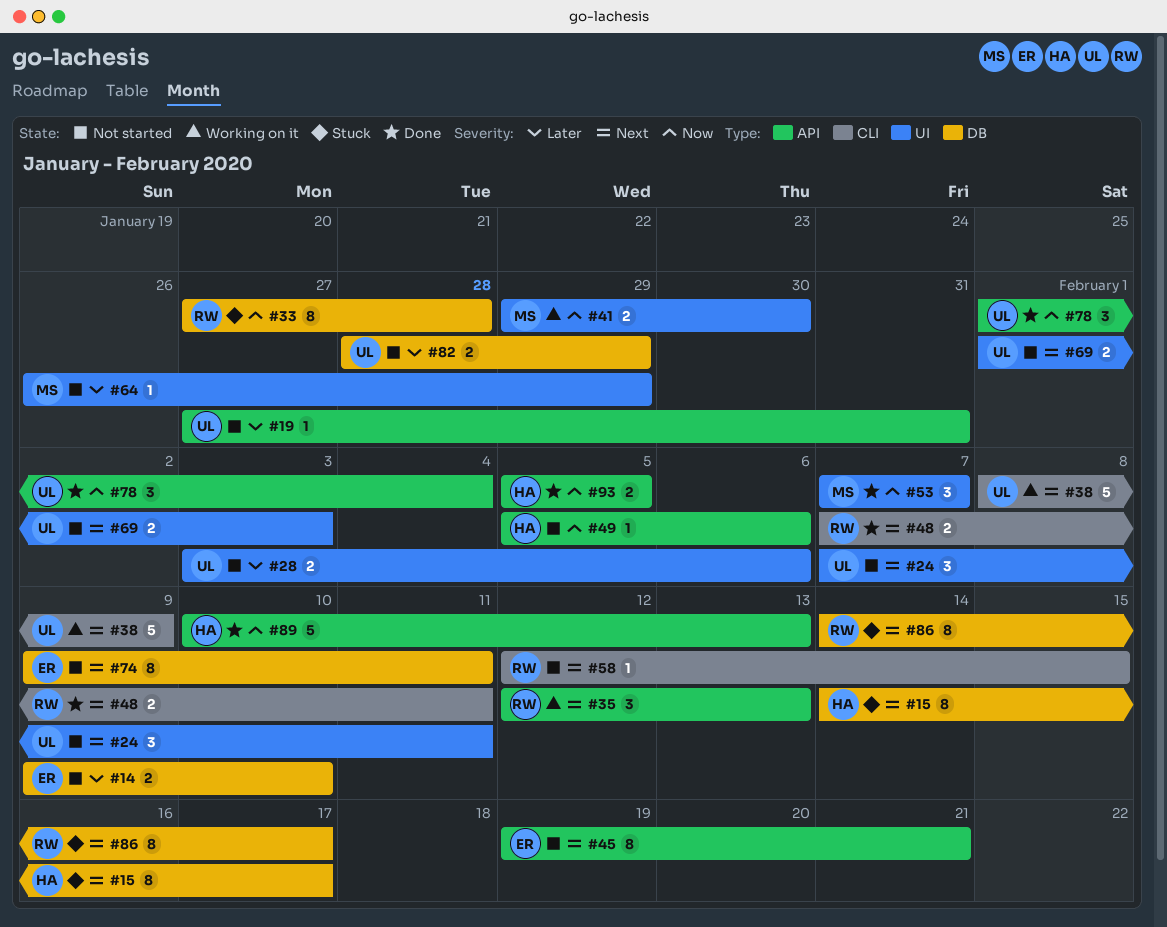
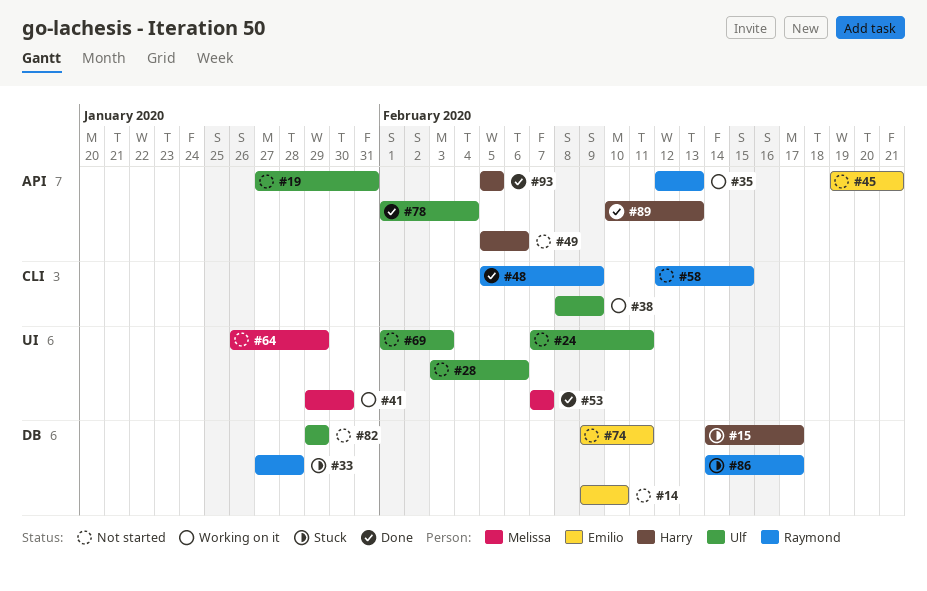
#48, start: Feb 7 -> Feb 5
#48, due: Feb 11 -> Feb 9
#82, start: Jan 28 -> Jan 29

